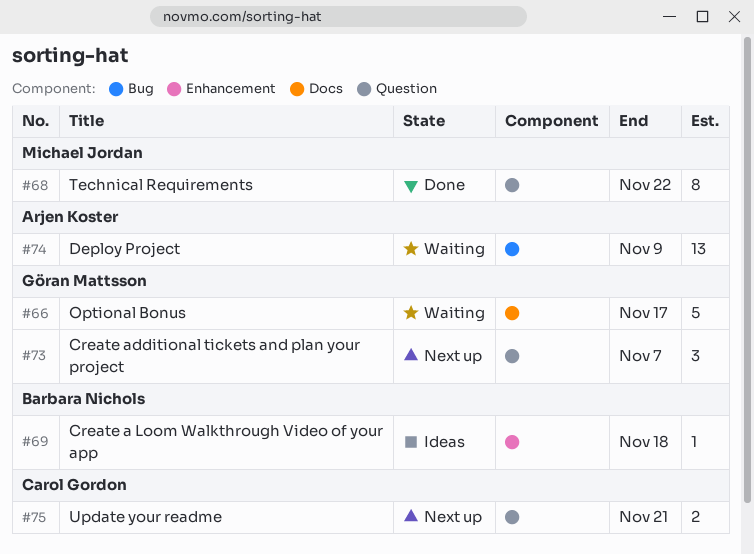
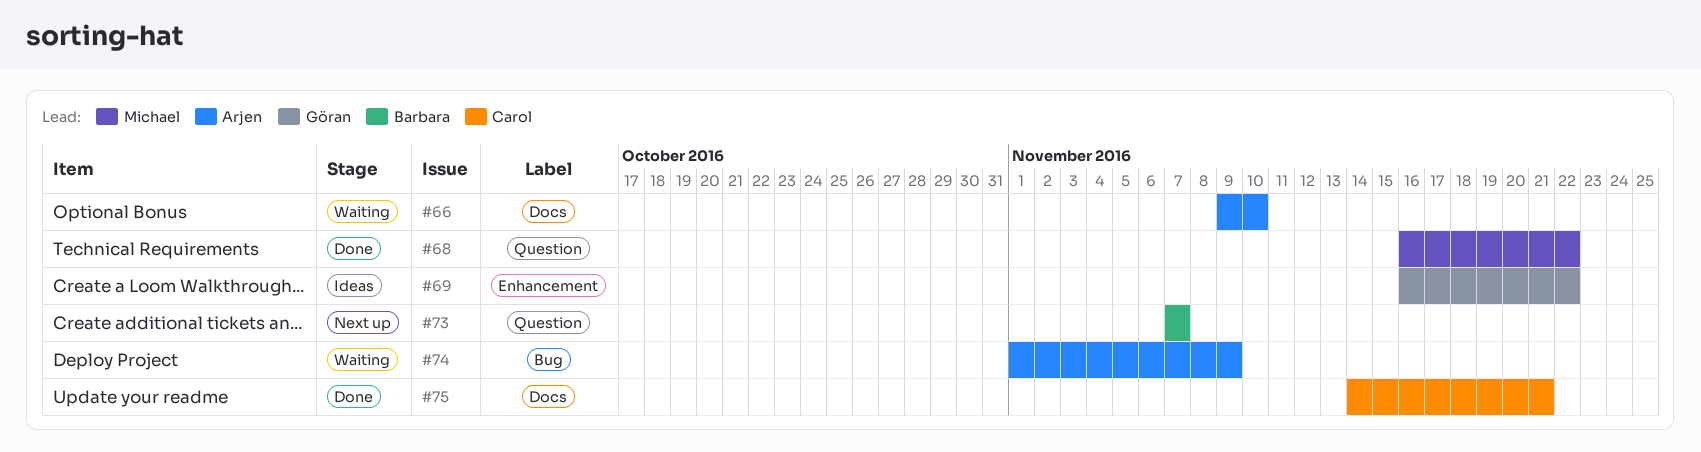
#66, owner: Göran Mattsson -> Arjen Koster
#66, due: Nov 17 -> Nov 10
#69, owner: Barbara Nichols -> Göran Mattsson
#69, due: Nov 18 -> Nov 22
#73, owner: Göran Mattsson -> Barbara Nichols
#75, status: Next up -> Done
#75, label: Question -> Docs

